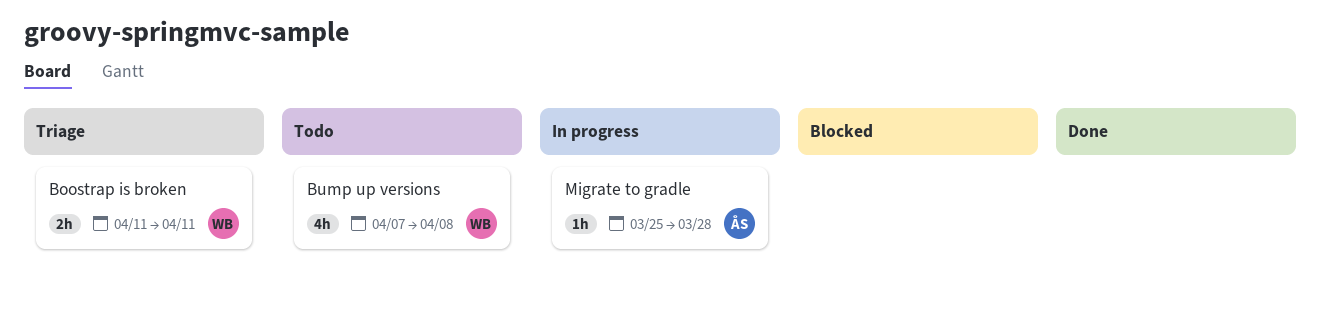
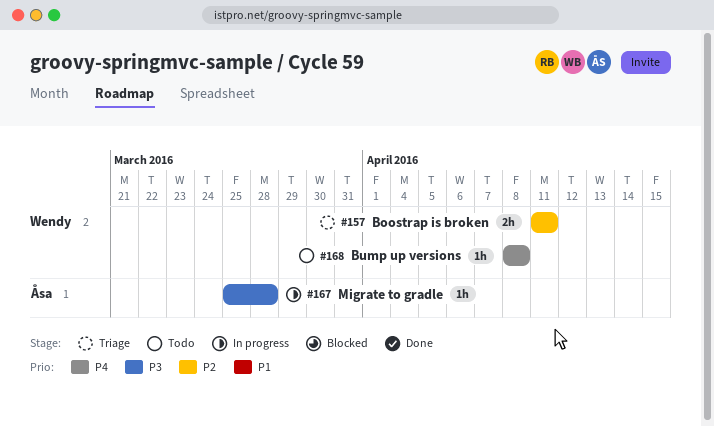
Bump up versions, estimate: 4h -> 1h
Bump up versions, start: Apr 7 -> Apr 8

